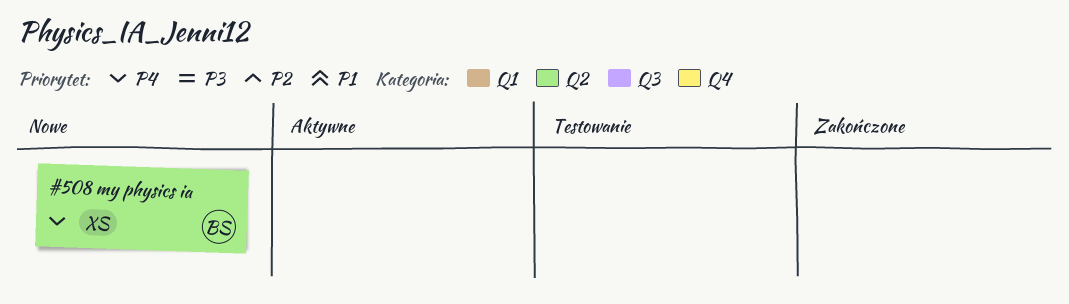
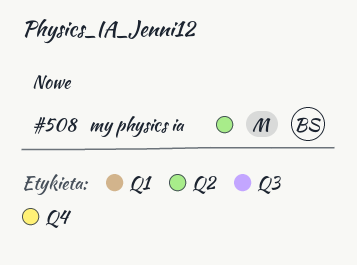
#508, estimate: XS -> M

